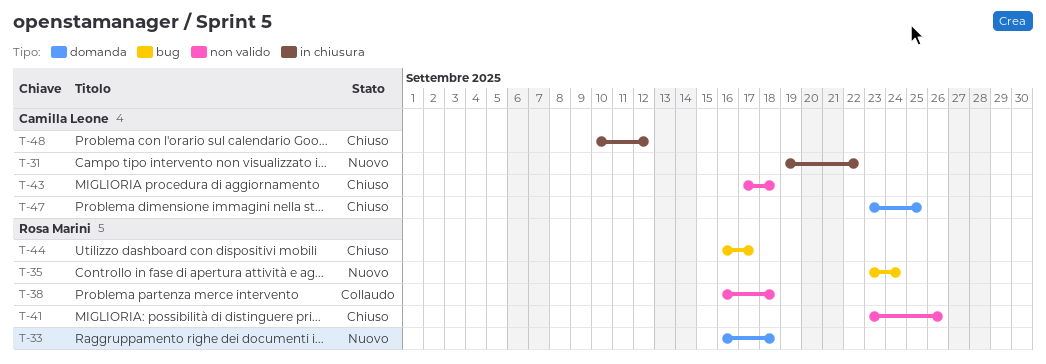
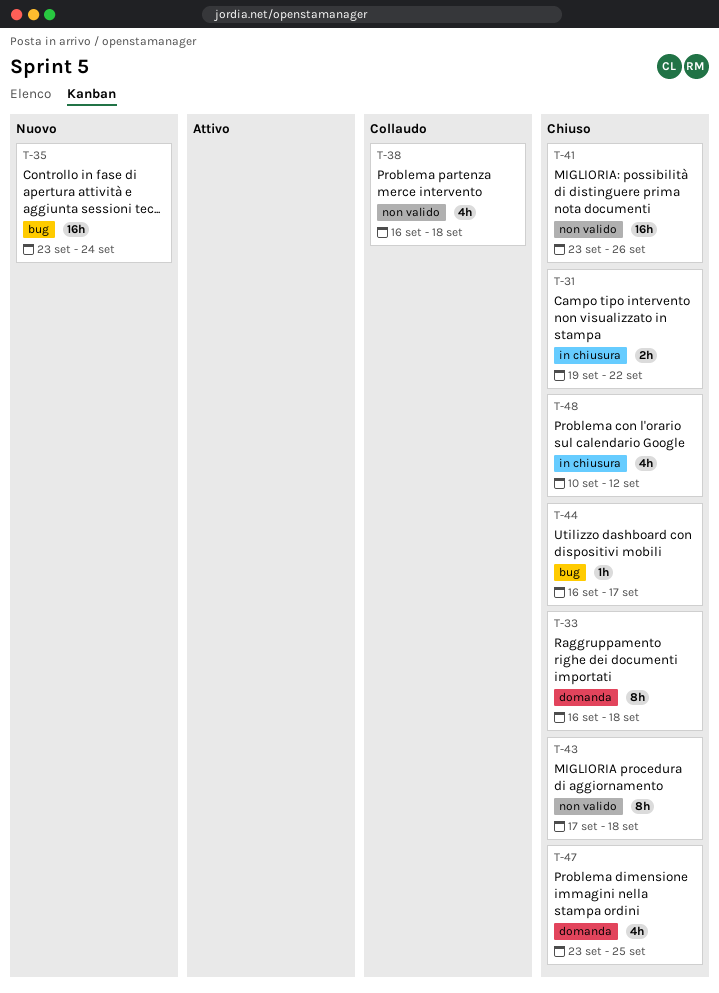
T-31, status: Nuovo -> Chiuso
T-33, status: Nuovo -> Chiuso

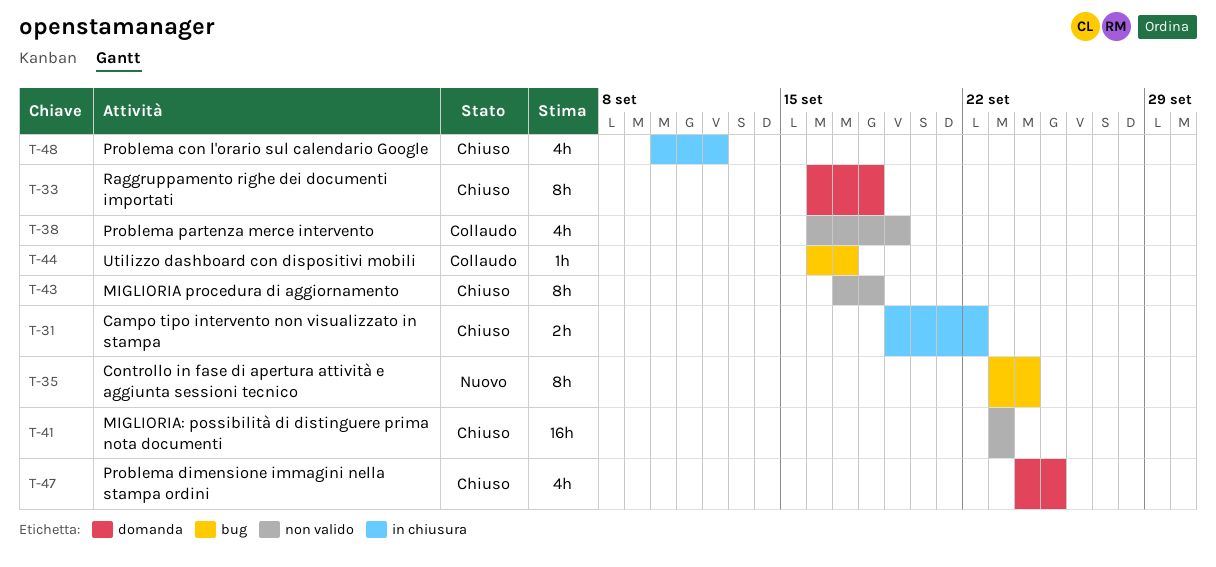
T-35, estimate: 16h -> 8h
T-38, due: Sep 18 -> Sep 19
T-41, due: Sep 26 -> Sep 23
T-44, status: Chiuso -> Collaudo
T-47, start: Sep 23 -> Sep 24

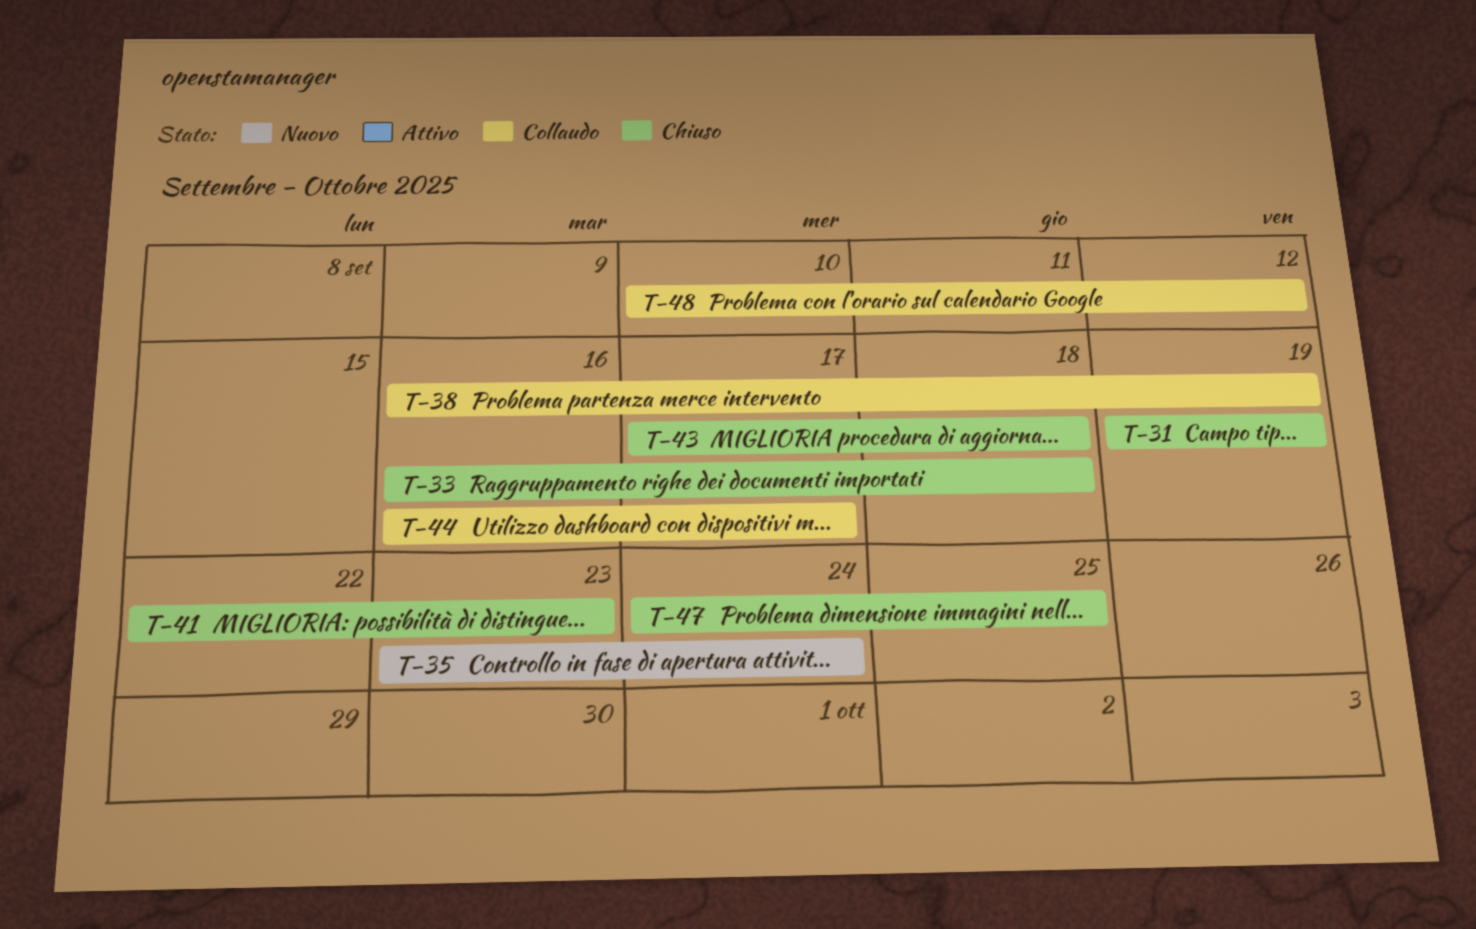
T-31, due: Sep 22 -> Sep 19
T-41, start: Sep 23 -> Sep 22
T-48, status: Chiuso -> Collaudo

